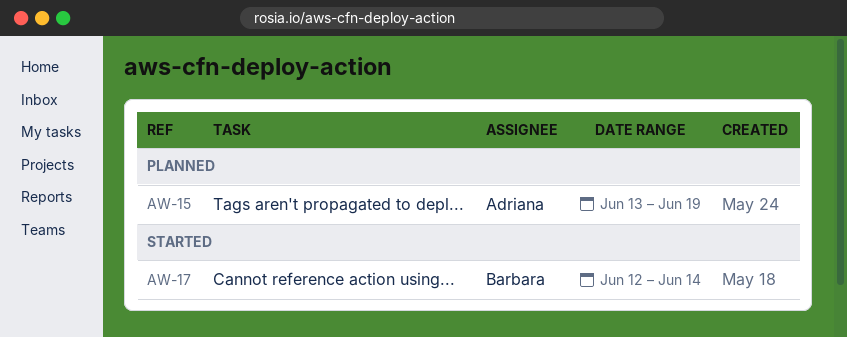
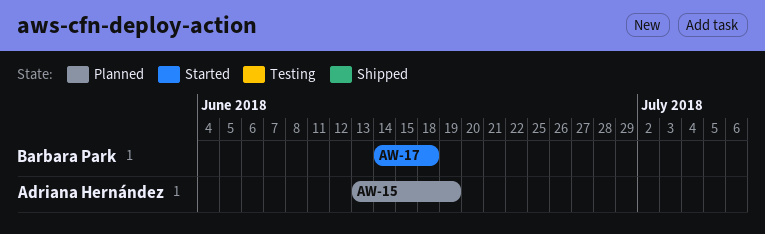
AW-17, start: Jun 12 -> Jun 14
AW-17, due: Jun 14 -> Jun 18

